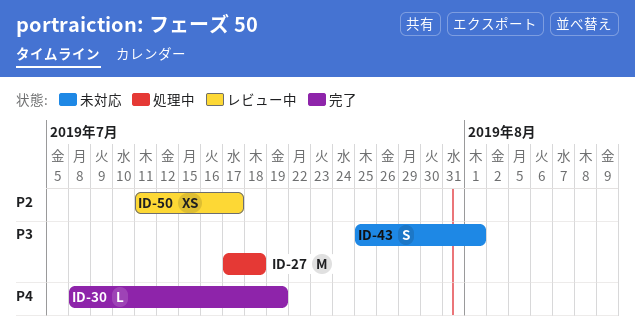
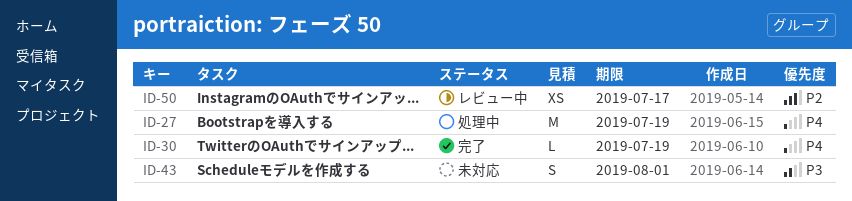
ID-27, priority: P3 -> P4
ID-27, due: Jul 18 -> Jul 19

